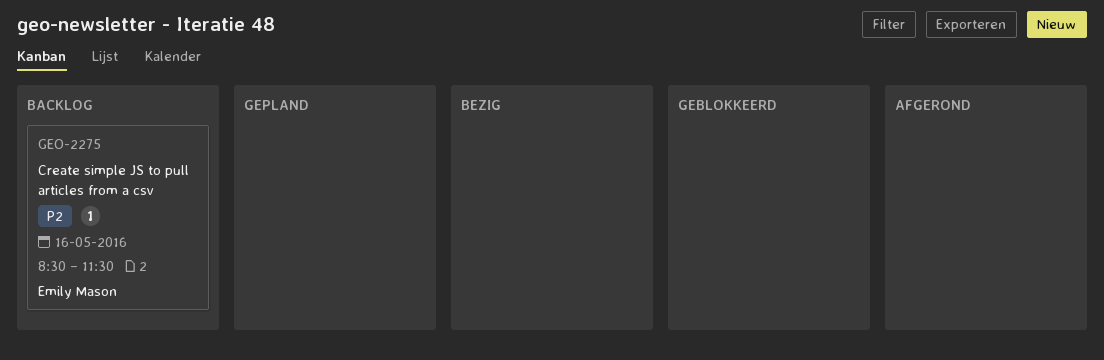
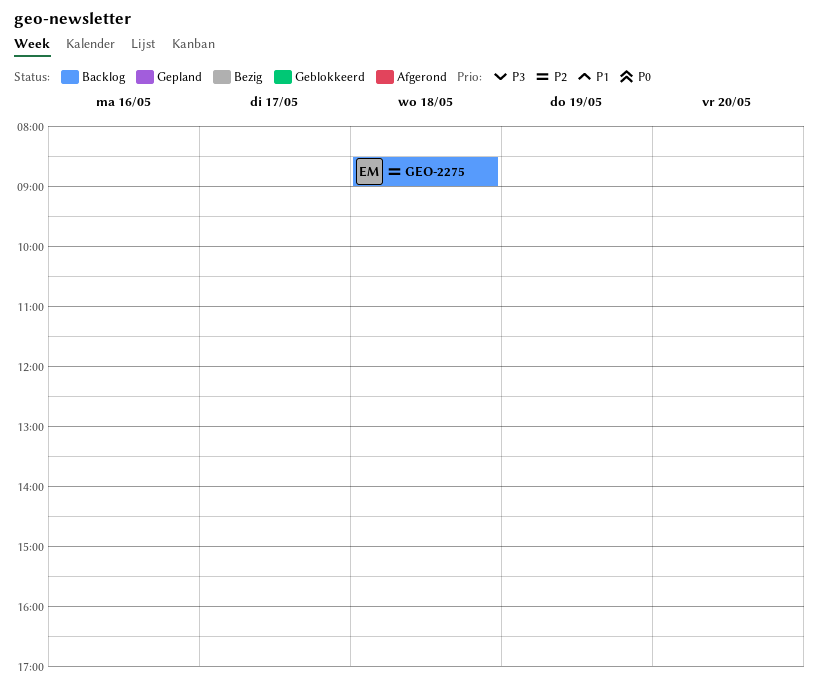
GEO-2275, day: May 16 -> May 18
GEO-2275, ends: 11:30 -> 09:00

